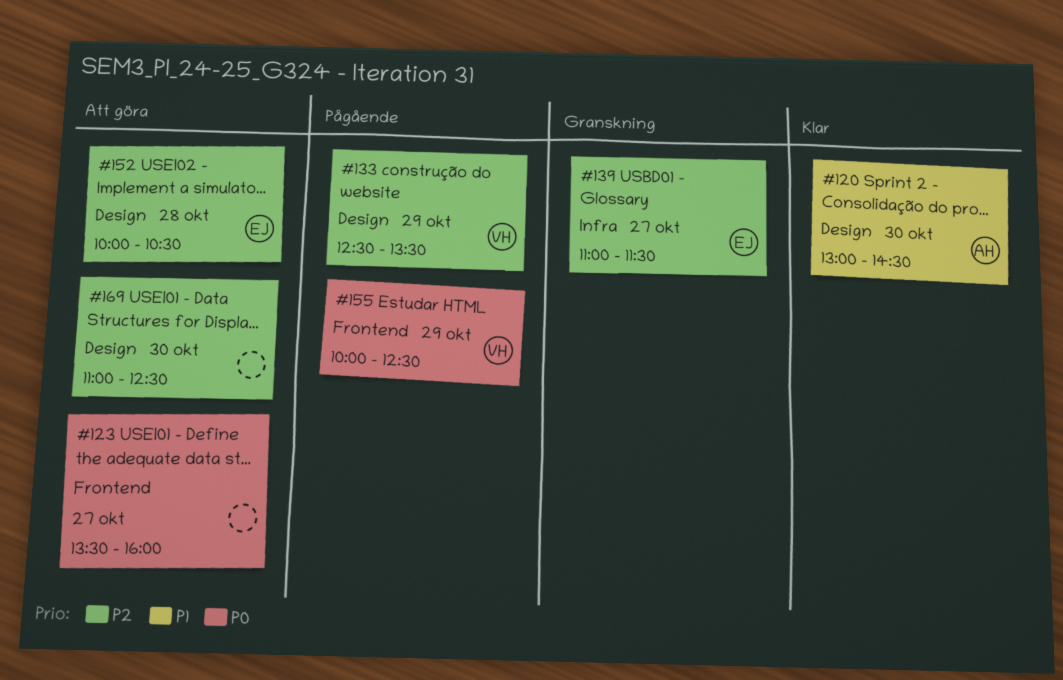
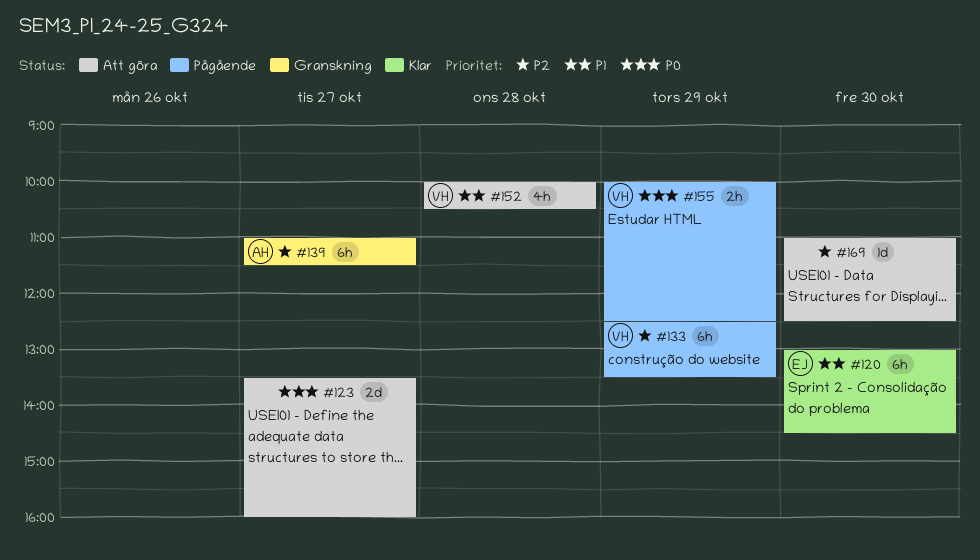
#120, owner: AH -> EJ
#139, owner: EJ -> AH
#152, owner: EJ -> VH
#152, priority: P2 -> P1

